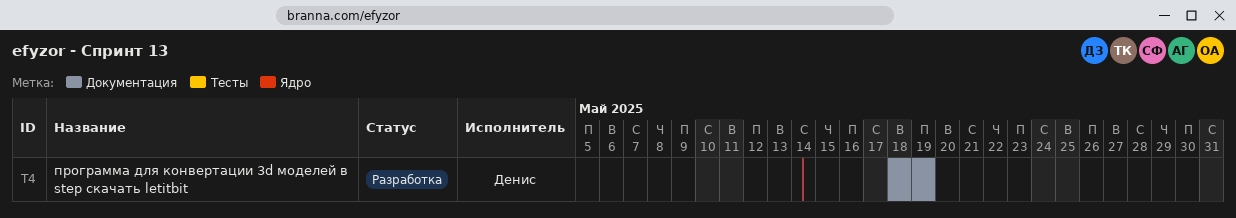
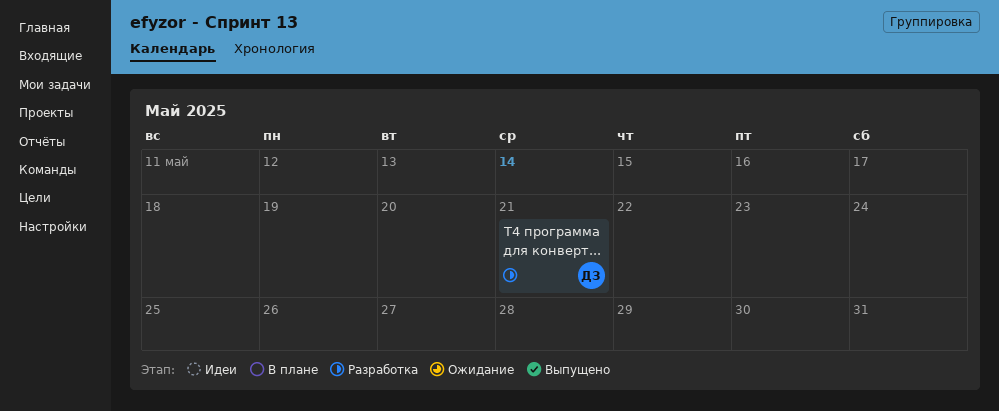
T4, due: May 19 -> May 21

